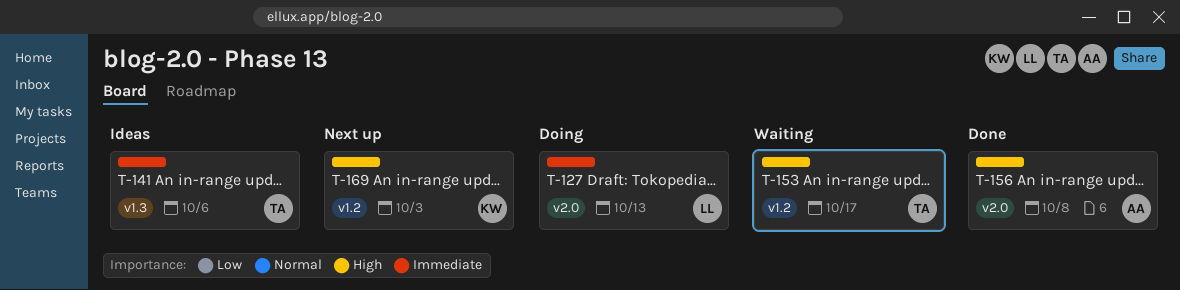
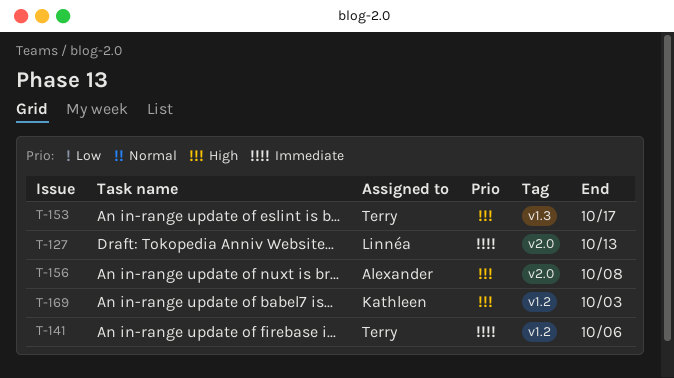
T-141, label: v1.3 -> v1.2
T-153, label: v1.2 -> v1.3

